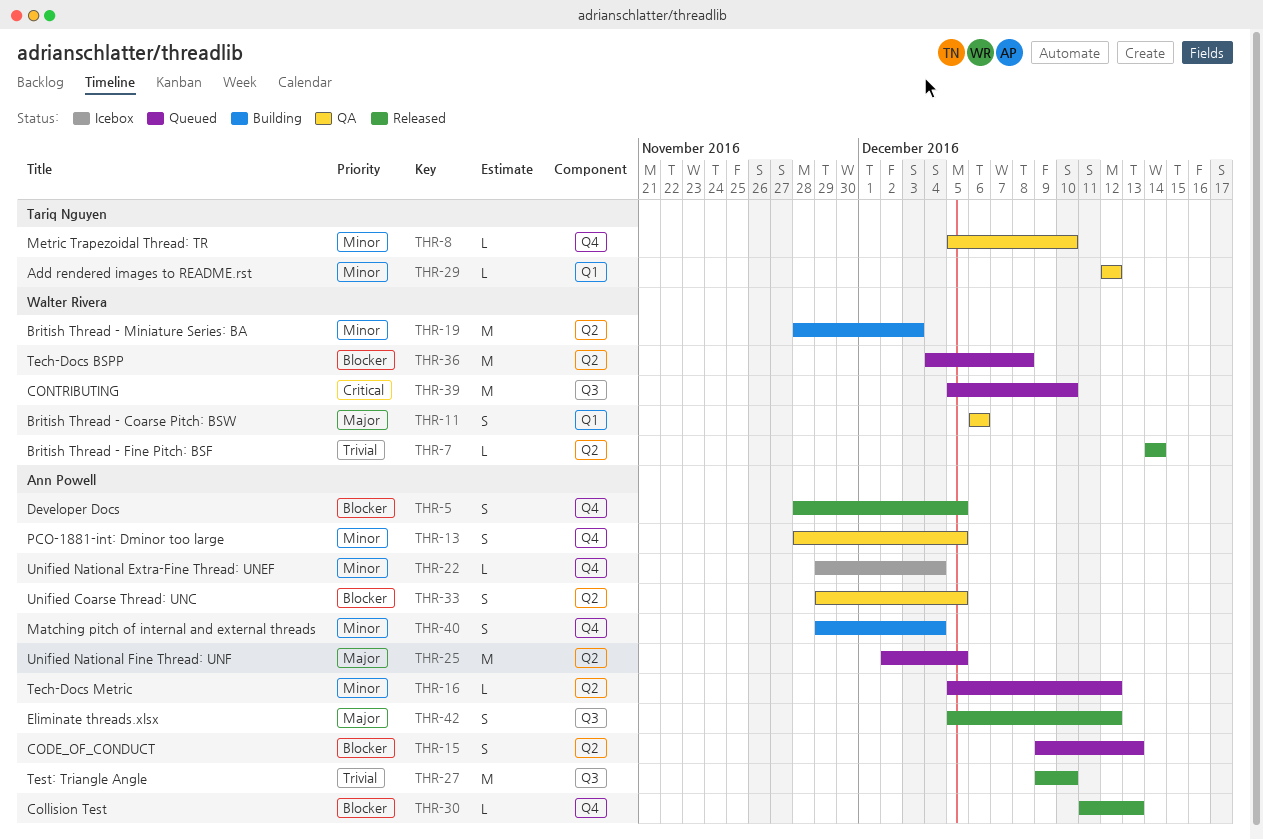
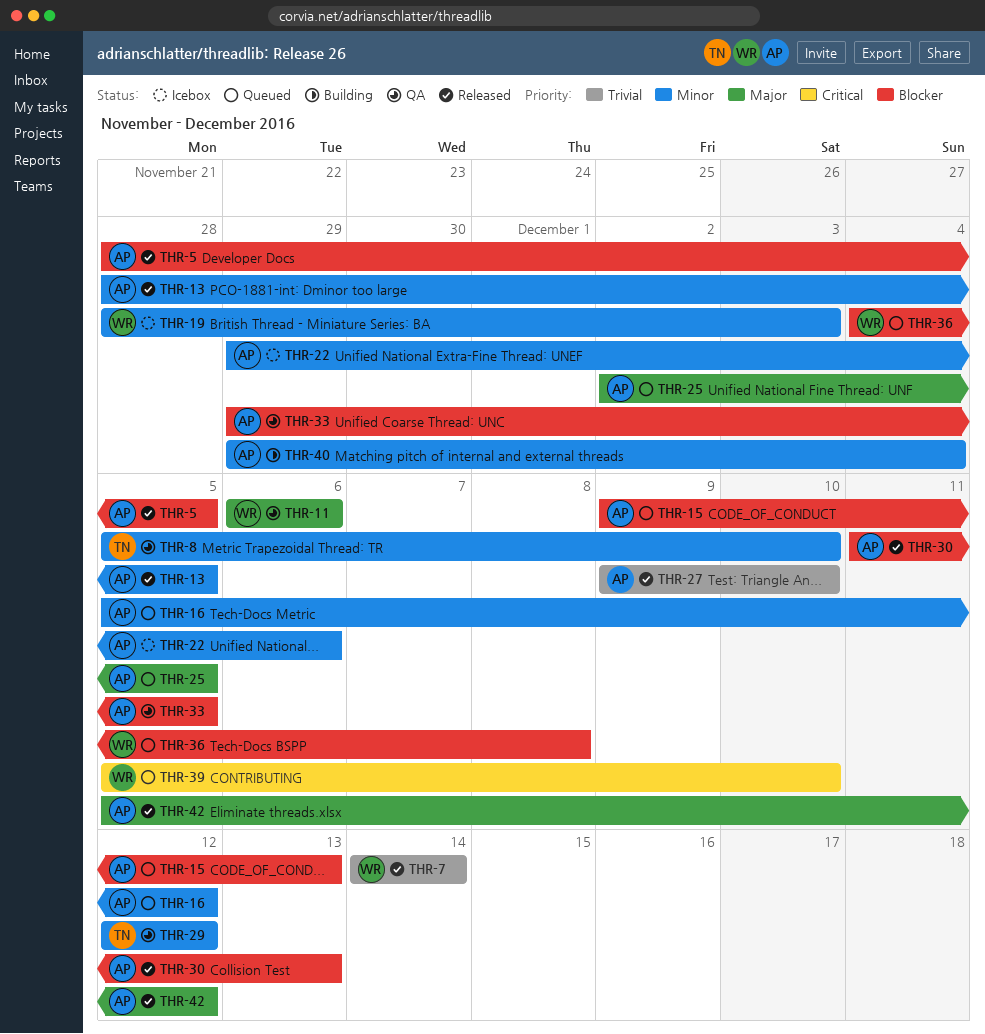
THR-13, status: QA -> Released
THR-19, status: Building -> Icebox
THR-22, due: Dec 4 -> Dec 6

